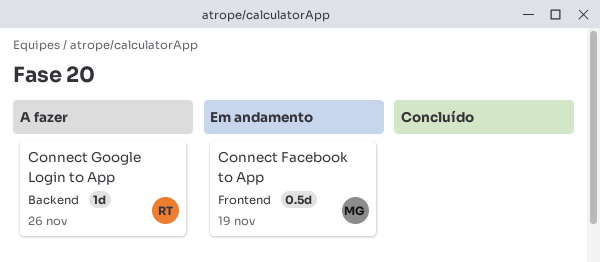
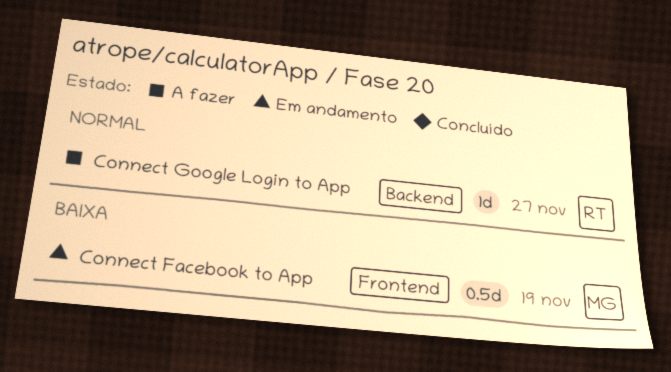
Connect Google Login to App, due: Nov 26 -> Nov 27

